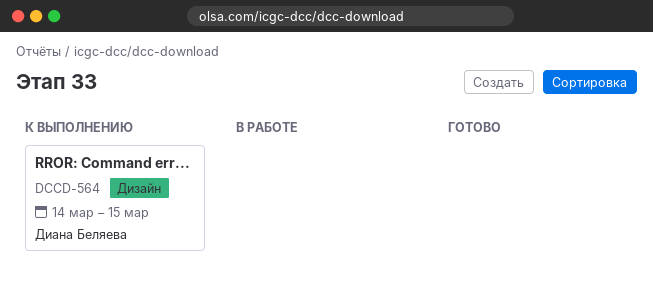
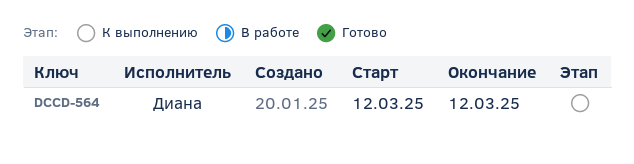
DCCD-564, start: Mar 14 -> Mar 12
DCCD-564, due: Mar 15 -> Mar 12

